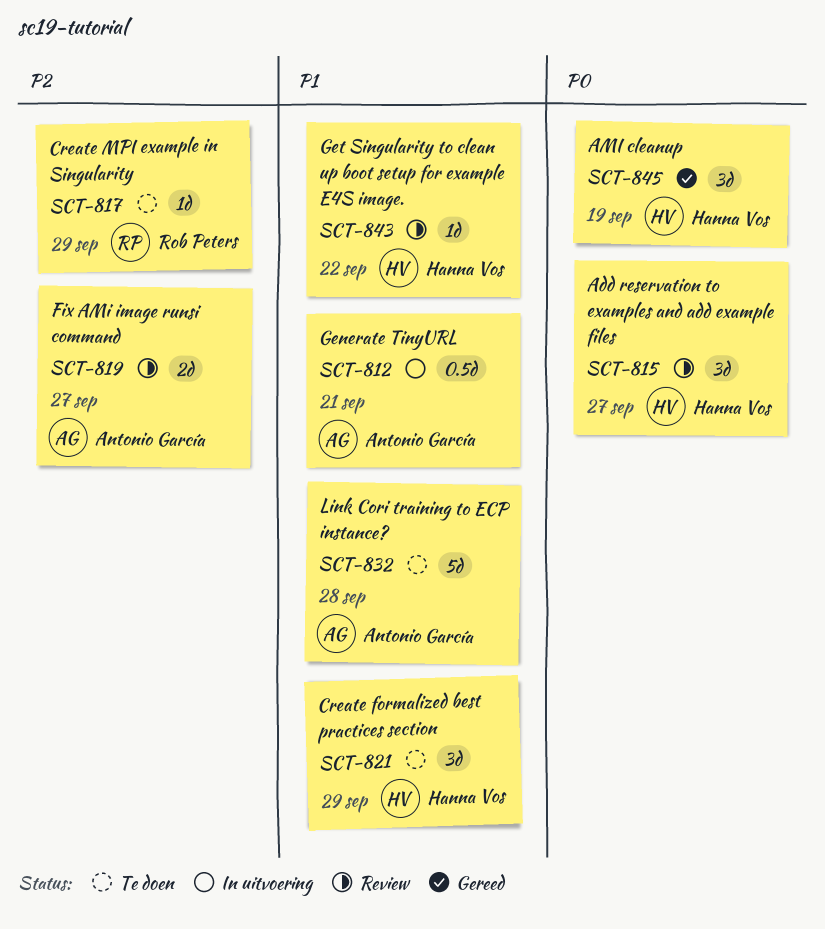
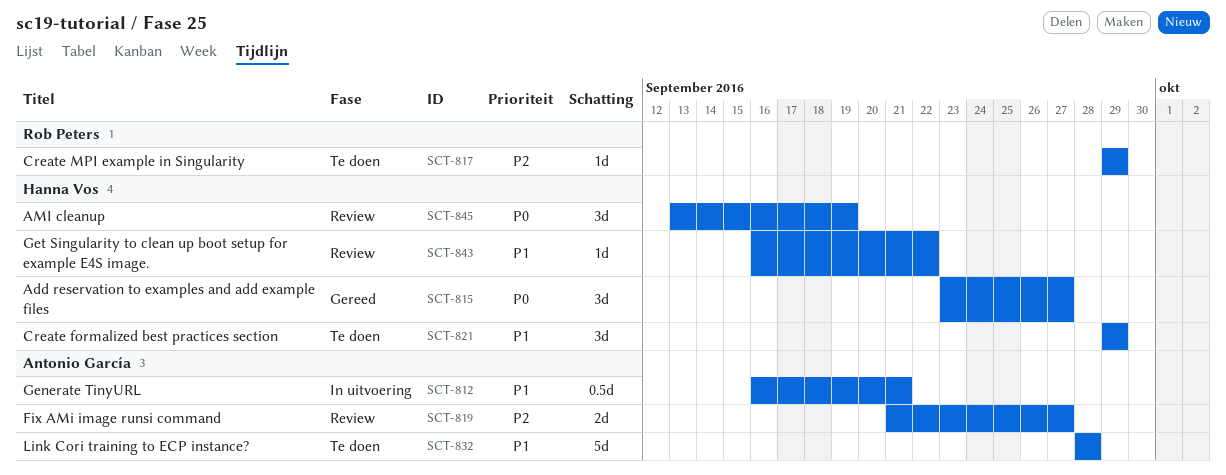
SCT-815, status: Review -> Gereed
SCT-845, status: Gereed -> Review

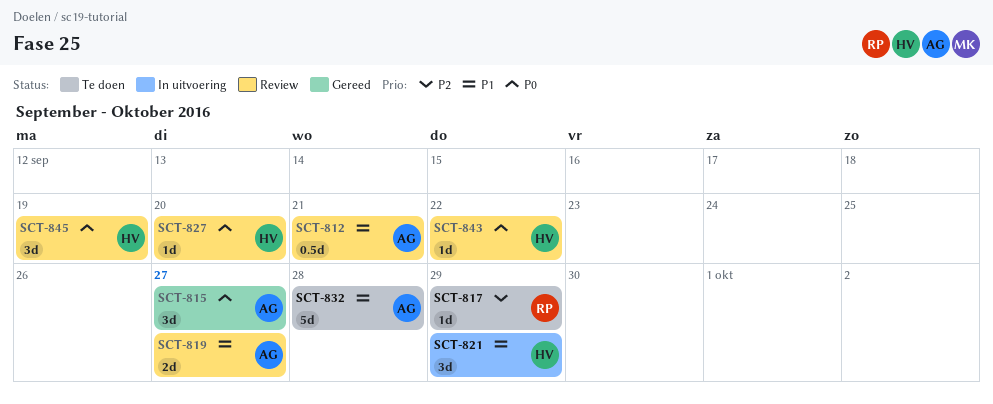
SCT-812, status: In uitvoering -> Review
SCT-815, owner: Hanna Vos -> Antonio García
SCT-819, priority: P2 -> P1
SCT-821, status: Te doen -> In uitvoering
SCT-827: none -> present
SCT-843, priority: P1 -> P0

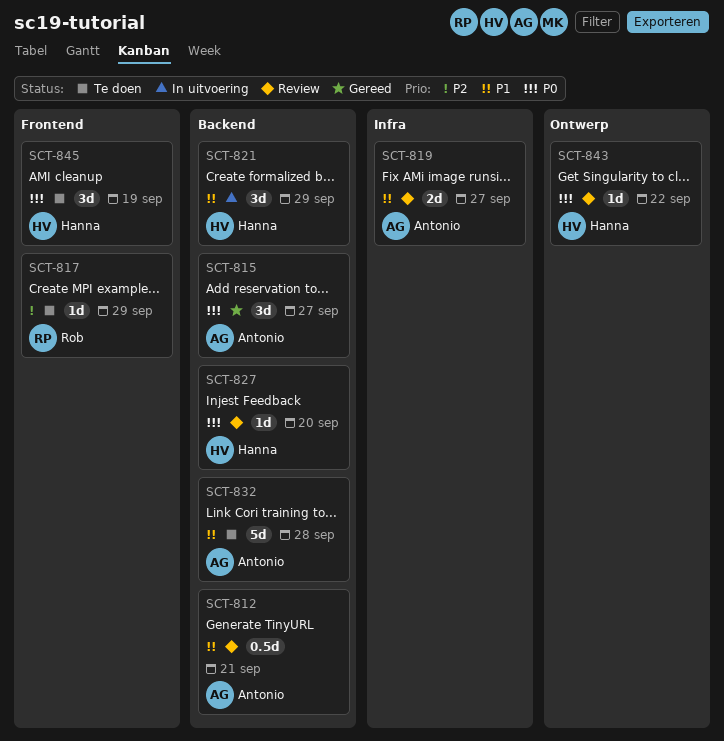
SCT-845, status: Review -> Te doen

